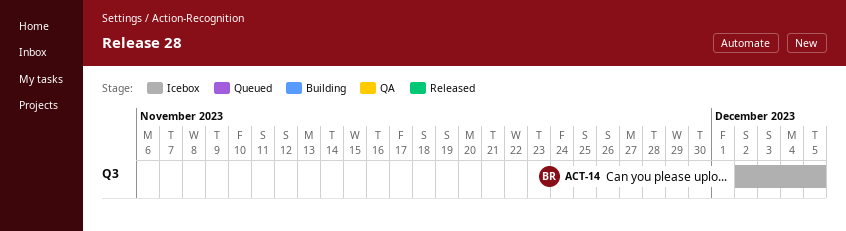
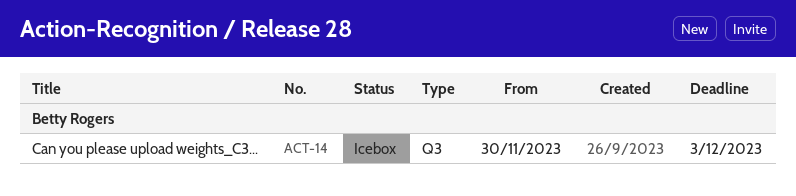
ACT-14, start: Dec 2 -> Nov 30
ACT-14, due: Dec 5 -> Dec 3

